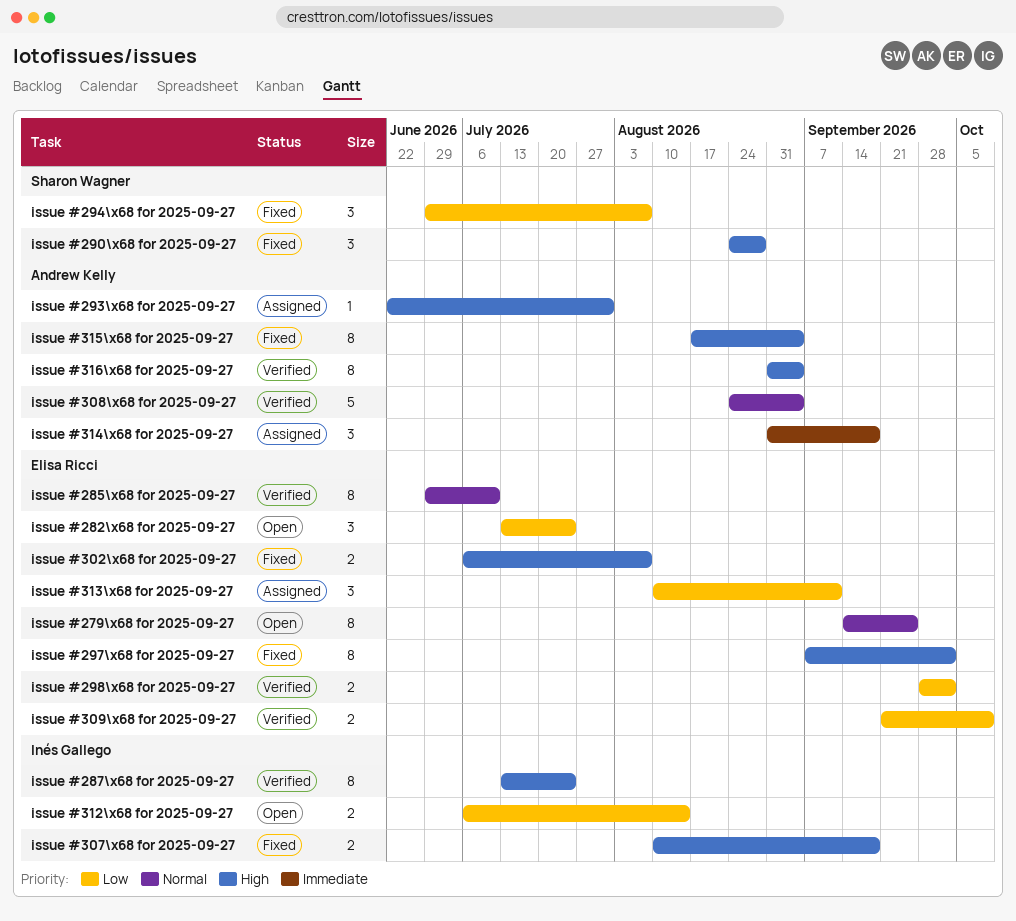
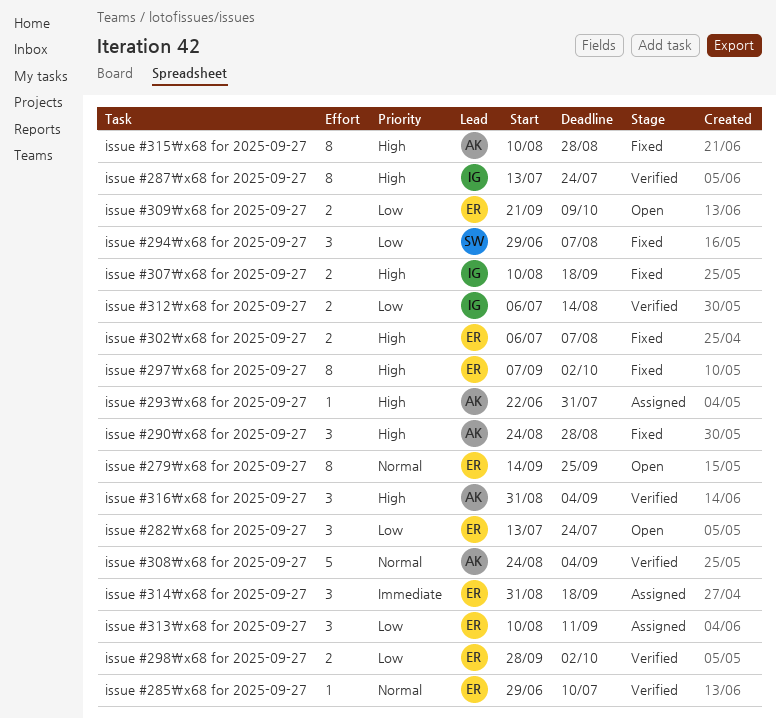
issue #285\x68 for 2025-09-27, estimate: 8 -> 1
issue #290\x68 for 2025-09-27, owner: Sharon Wagner -> Andrew Kelly
issue #309\x68 for 2025-09-27, status: Verified -> Open
issue #312\x68 for 2025-09-27, status: Open -> Verified
issue #314\x68 for 2025-09-27, owner: Andrew Kelly -> Elisa Ricci
issue #315\x68 for 2025-09-27, start: Aug 17 -> Aug 10
issue #315\x68 for 2025-09-27, due: Sep 4 -> Aug 28
issue #316\x68 for 2025-09-27, estimate: 8 -> 3

